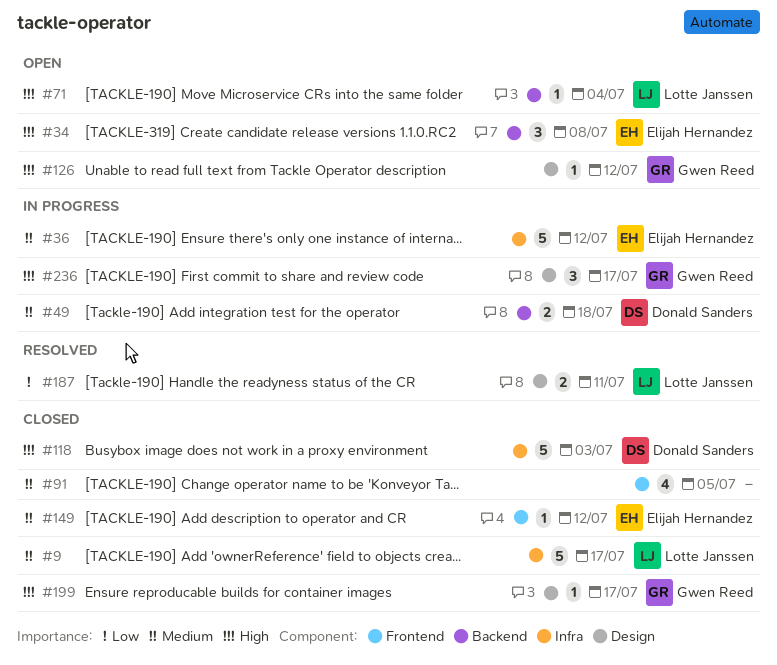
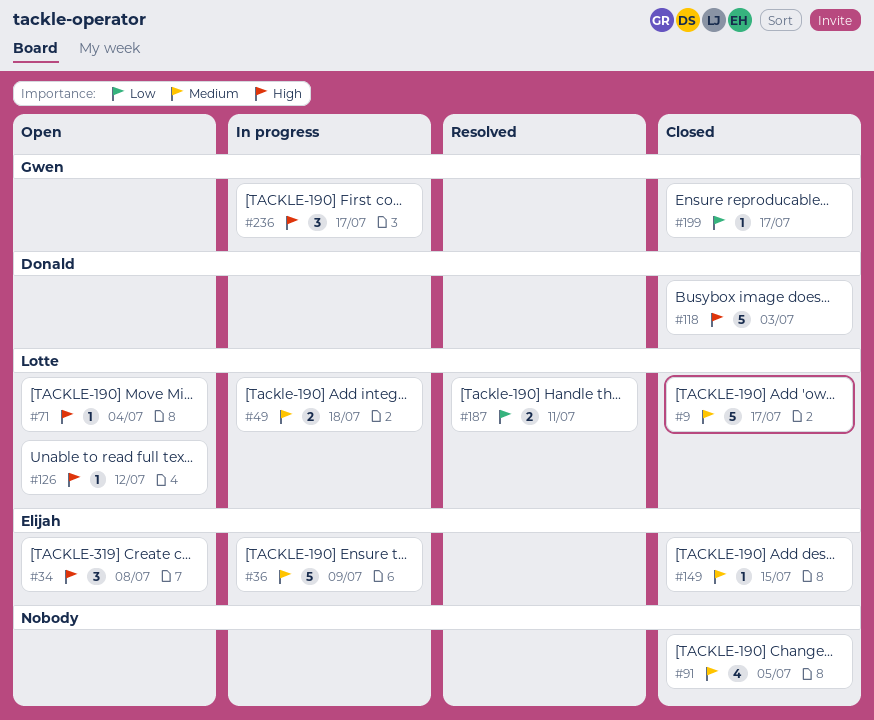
#36, due: Jul 12 -> Jul 9
#49, owner: Donald Sanders -> Lotte Janssen
#126, owner: Gwen Reed -> Lotte Janssen
#149, due: Jul 12 -> Jul 15
#199, priority: High -> Low

